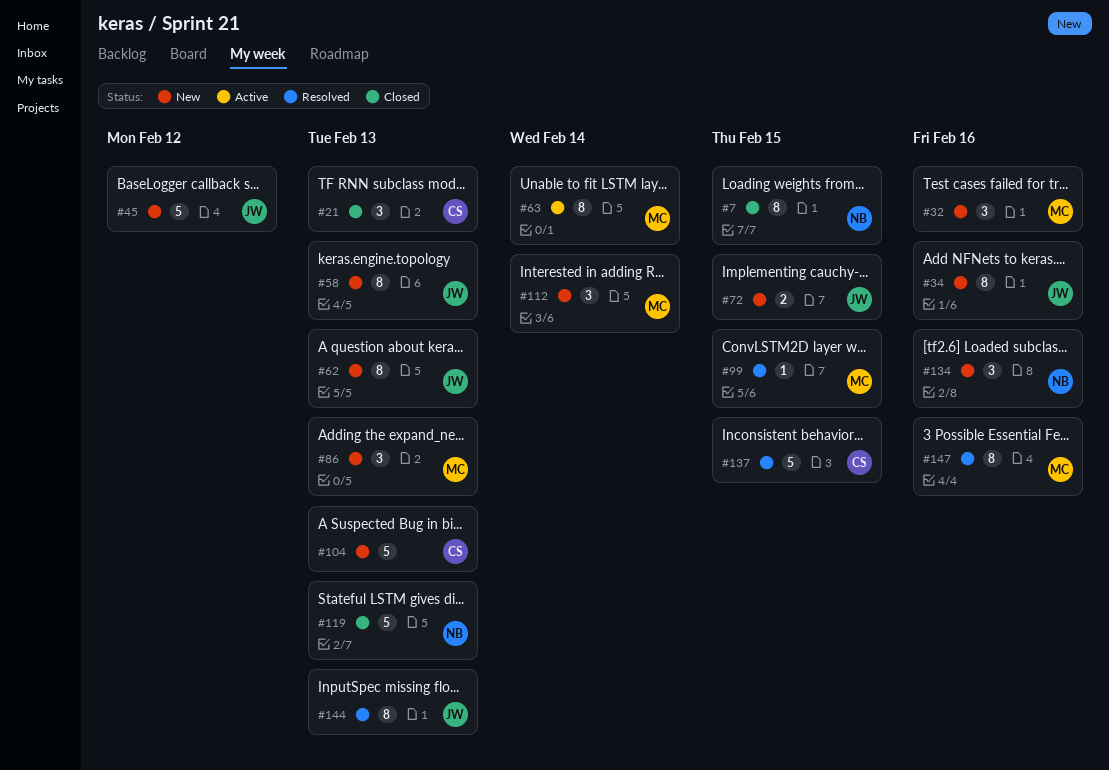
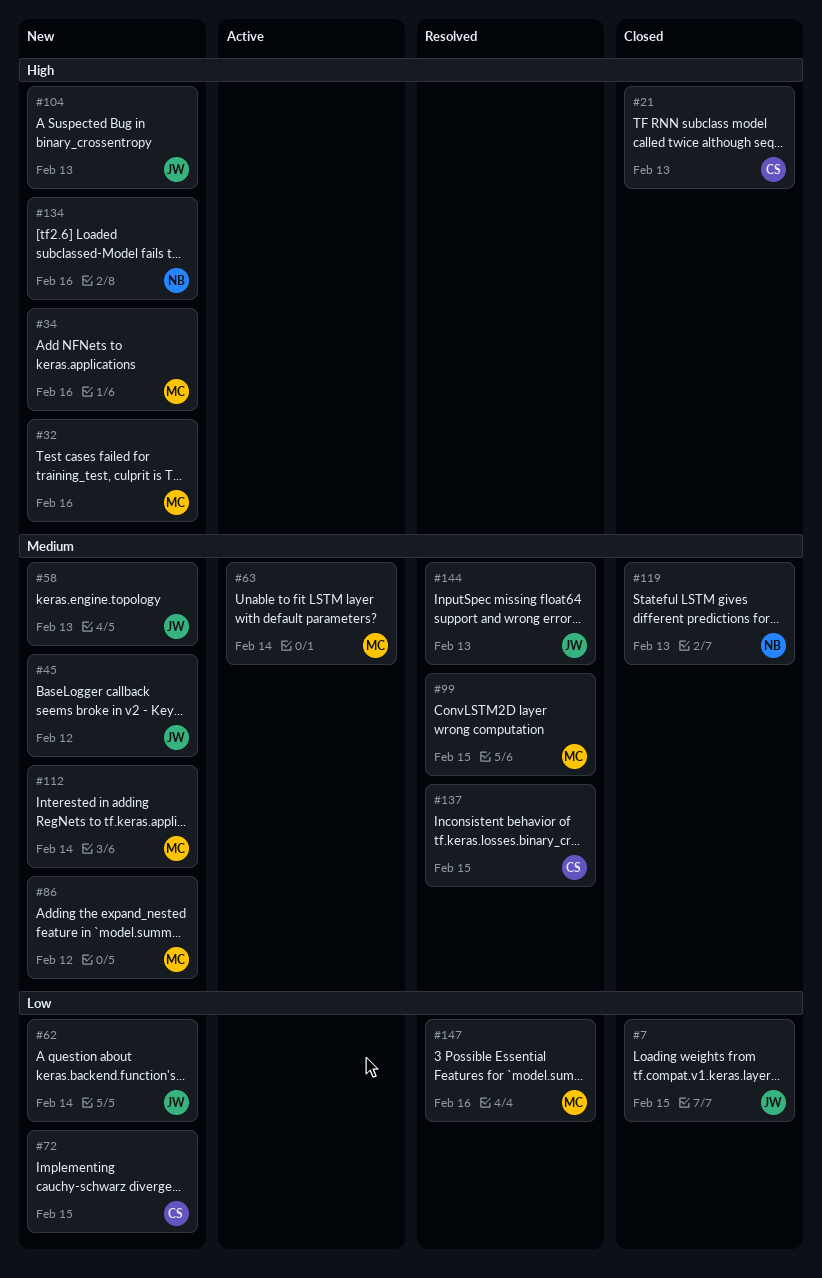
#7, owner: NB -> JW
#34, owner: JW -> MC
#62, due: Feb 13 -> Feb 14
#72, owner: JW -> CS
#86, due: Feb 13 -> Feb 12
#104, owner: CS -> JW

